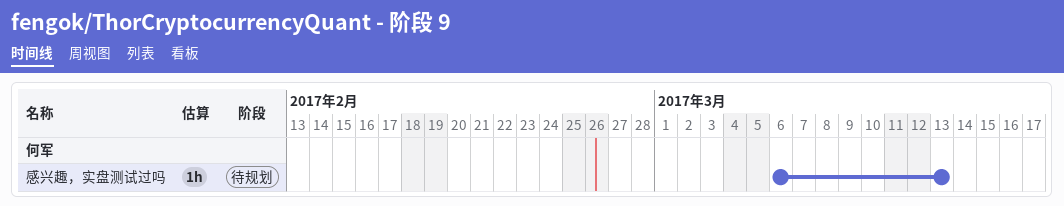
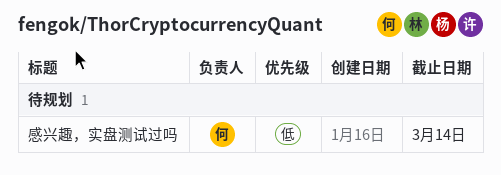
感兴趣，实盘测试过吗, due: Mar 13 -> Mar 14

